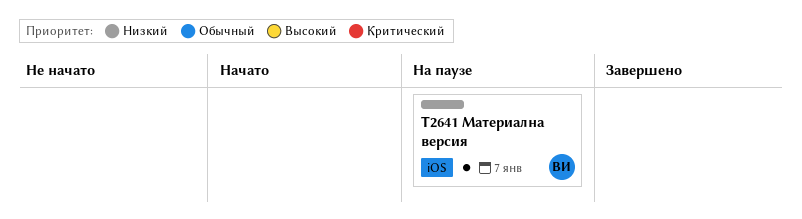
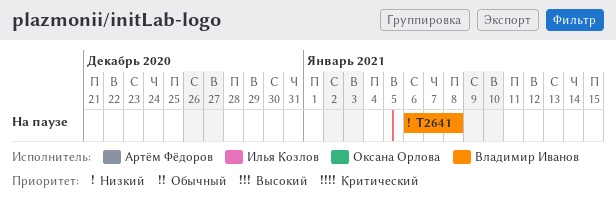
T2641, due: Jan 7 -> Jan 8

